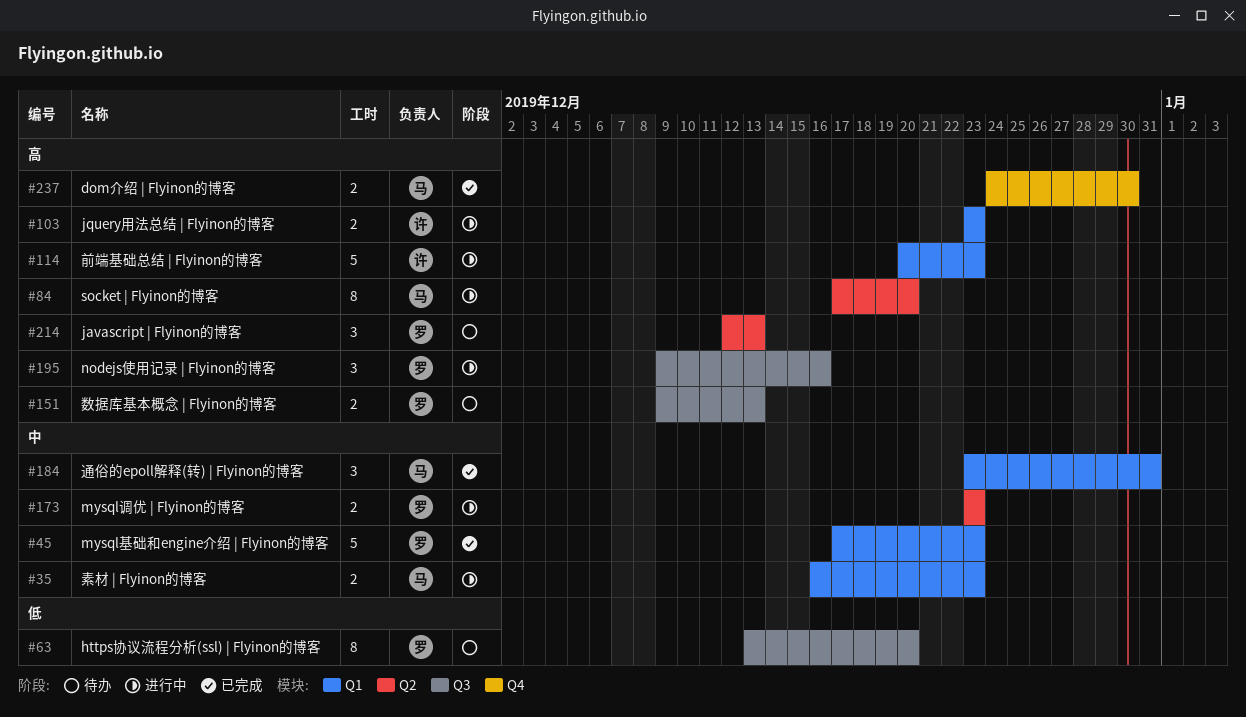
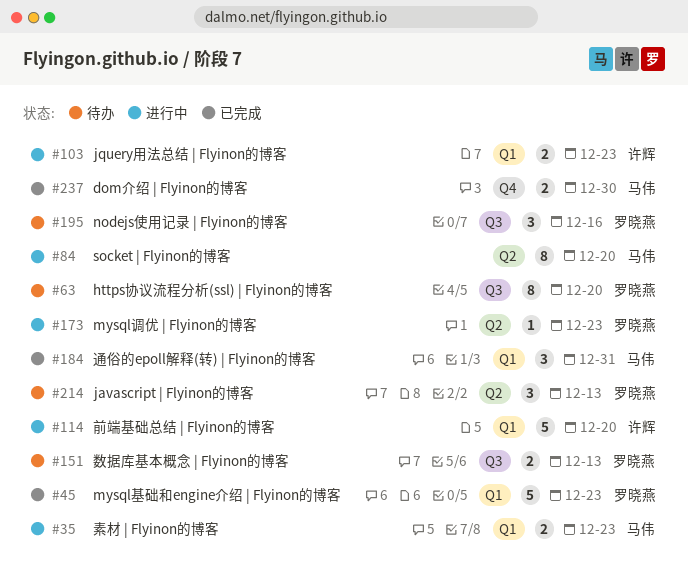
#114, due: Dec 23 -> Dec 20
#173, estimate: 2 -> 1
#195, status: 进行中 -> 待办

